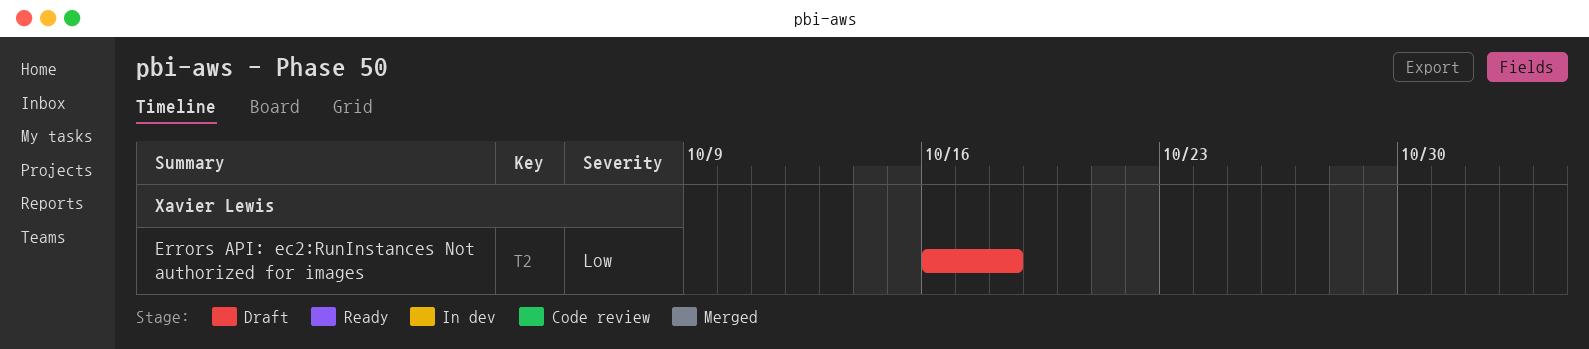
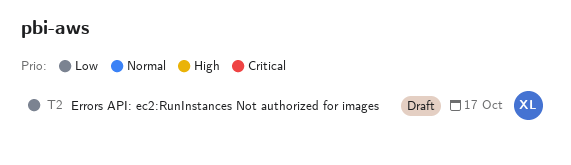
T2, due: Oct 18 -> Oct 17

